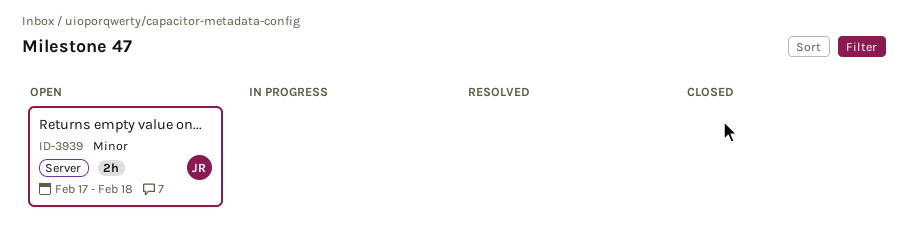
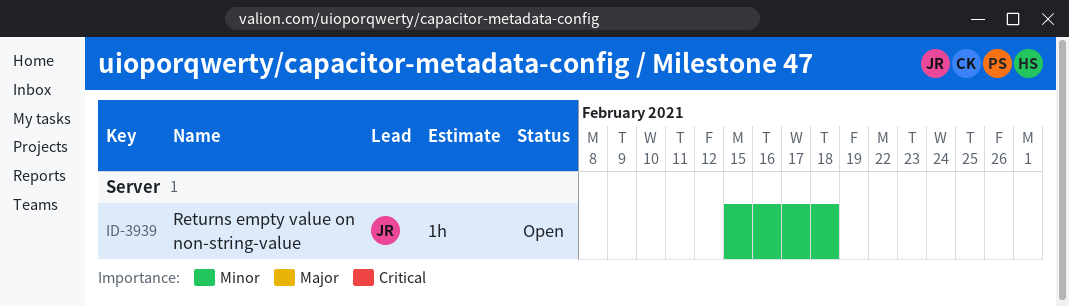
ID-3939, estimate: 2h -> 1h
ID-3939, start: Feb 17 -> Feb 15

